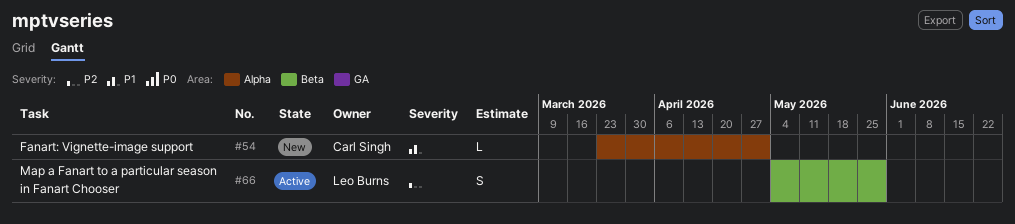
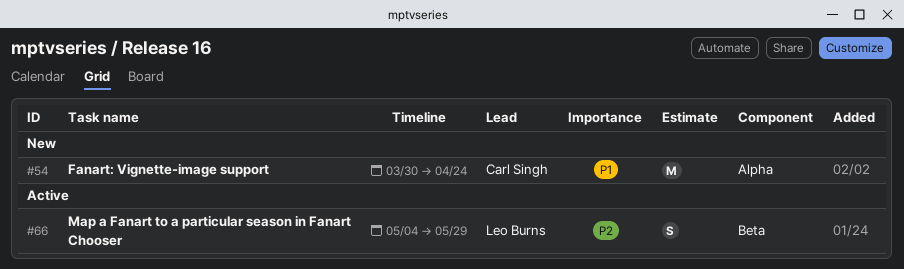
#54, estimate: L -> M
#54, start: Mar 23 -> Mar 30
#54, due: May 1 -> Apr 24

